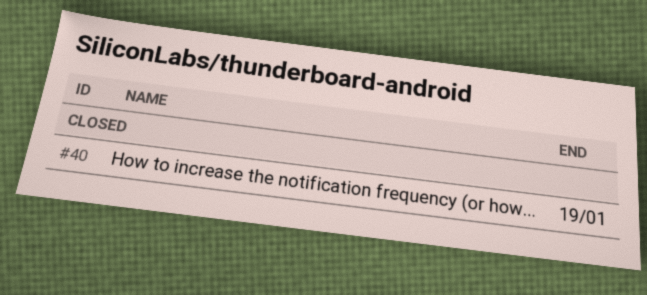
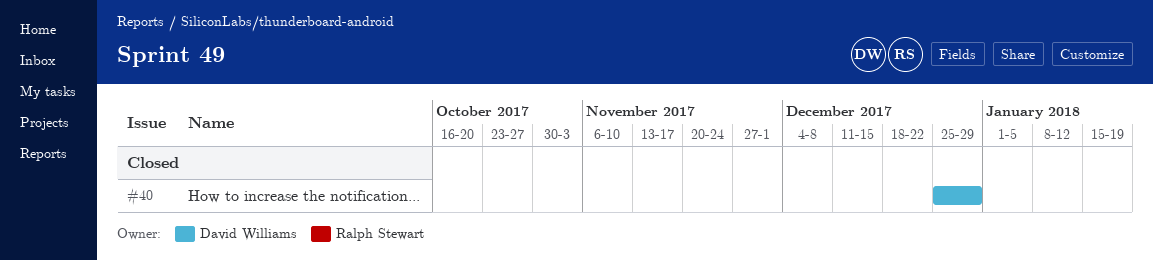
#40, due: Jan 19 -> Dec 29

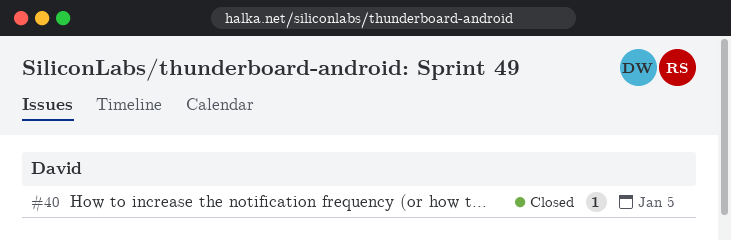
#40, due: Dec 29 -> Jan 5

